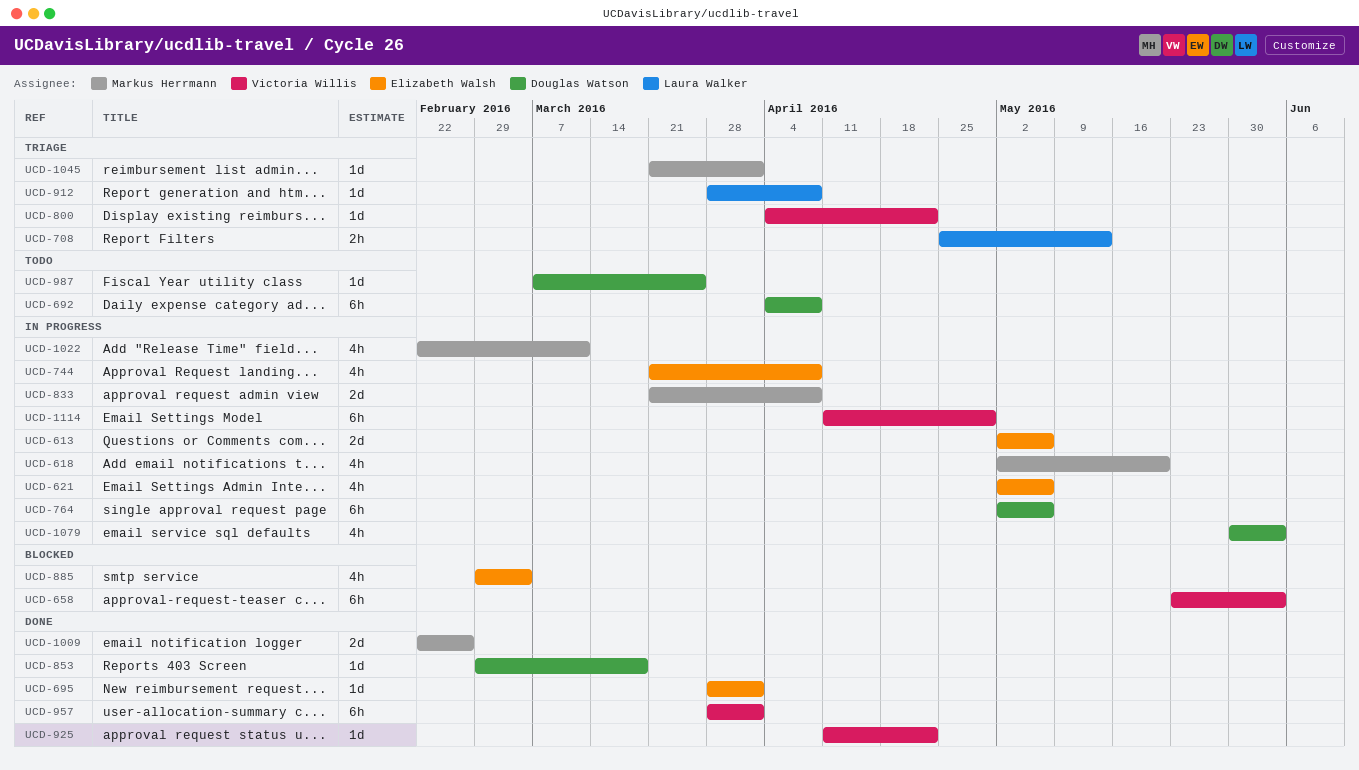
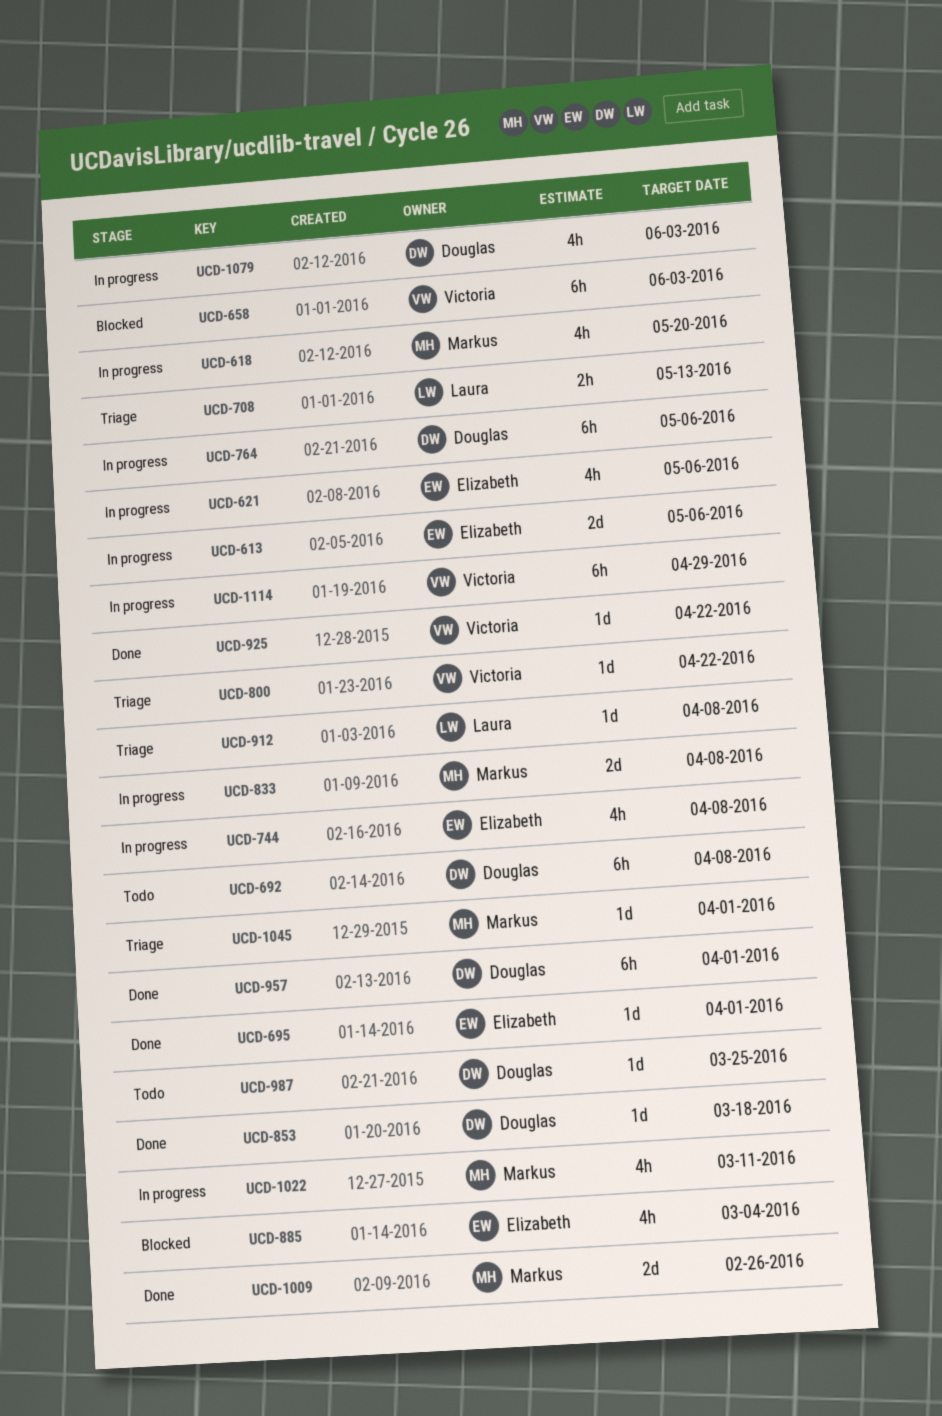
UCD-957, owner: Victoria Willis -> Douglas Watson

